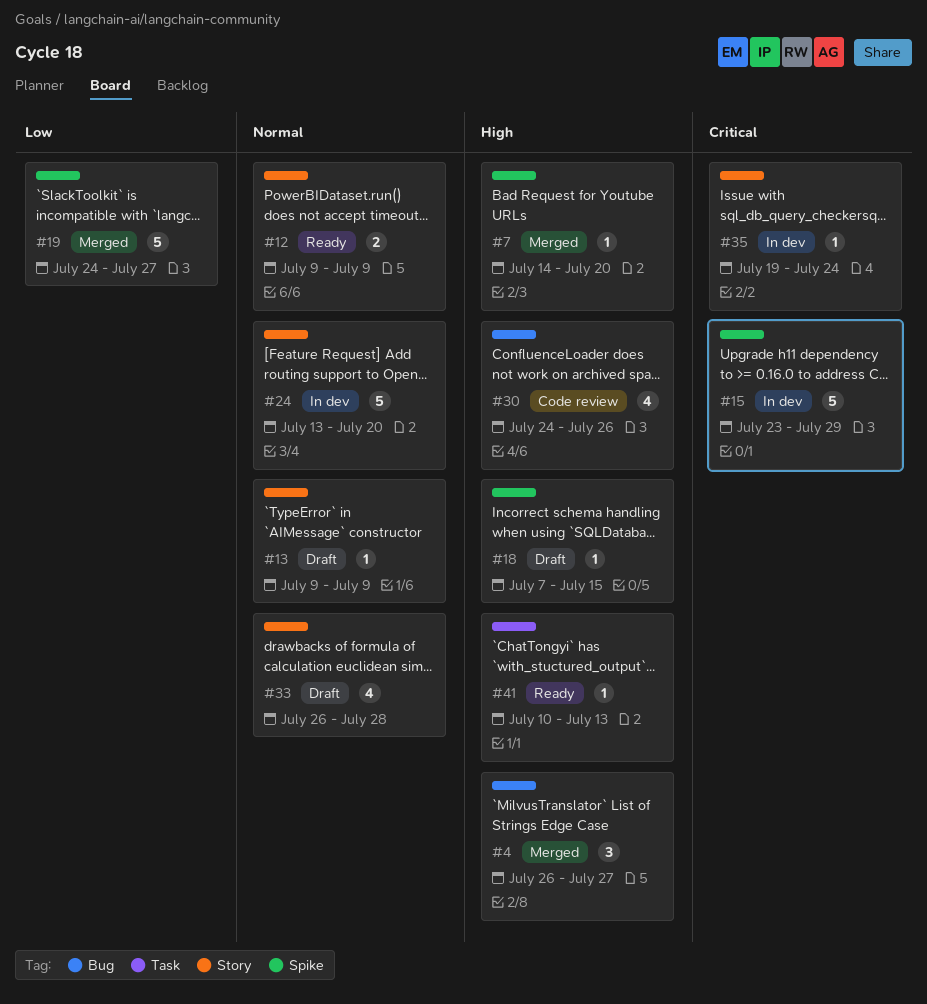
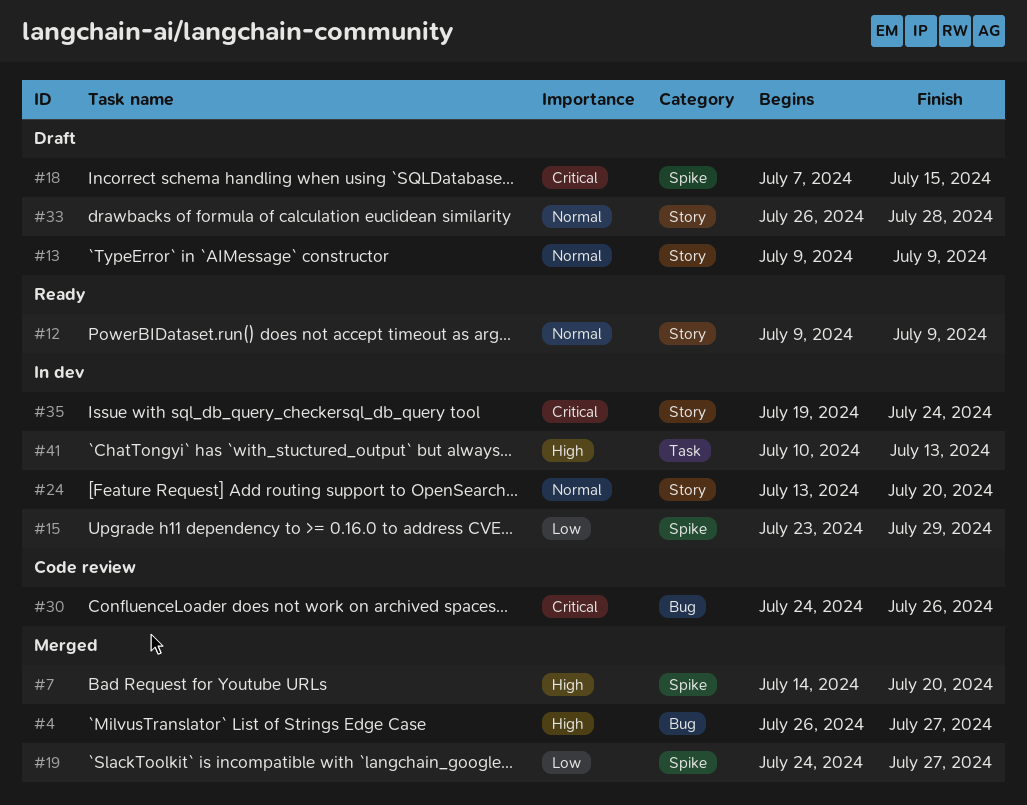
#15, priority: Critical -> Low
#18, priority: High -> Critical
#30, priority: High -> Critical
#41, status: Ready -> In dev

